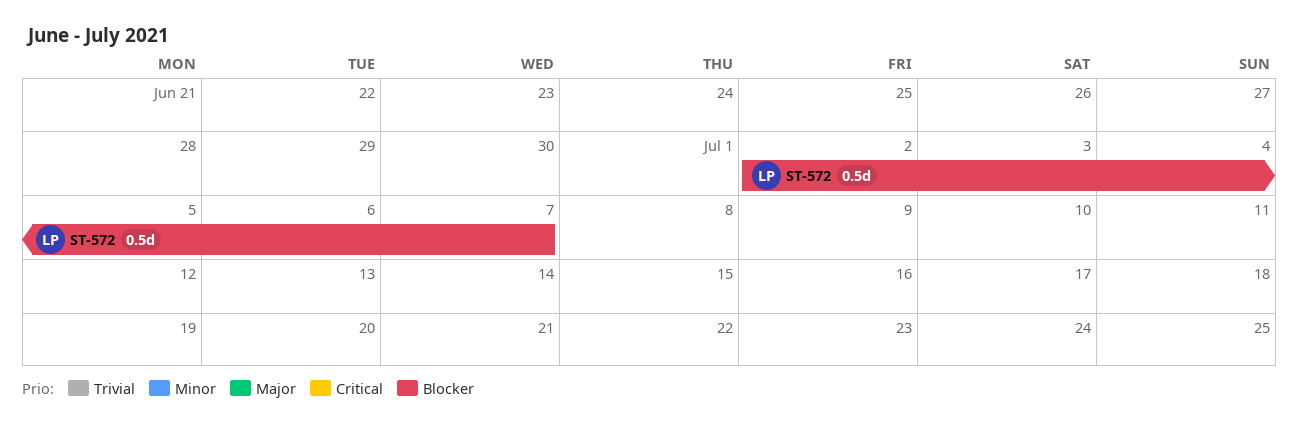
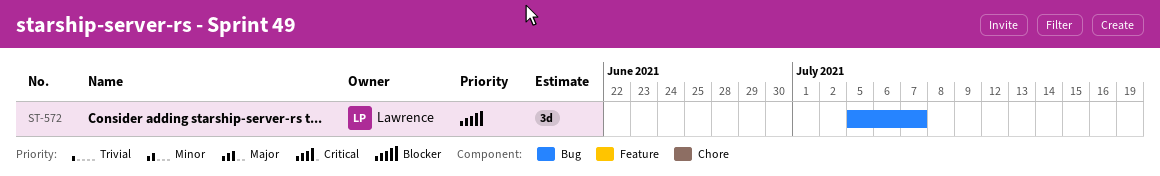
ST-572, estimate: 0.5d -> 3d
ST-572, start: Jul 2 -> Jul 5

